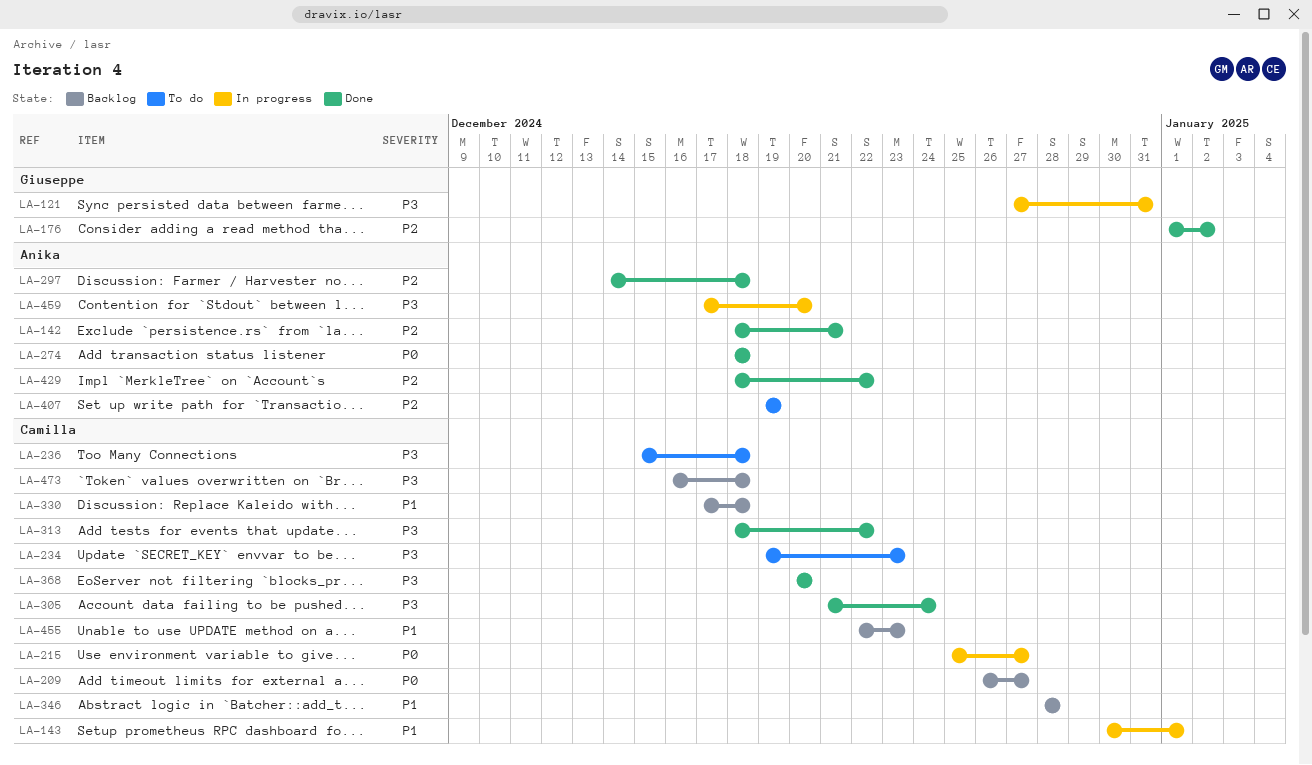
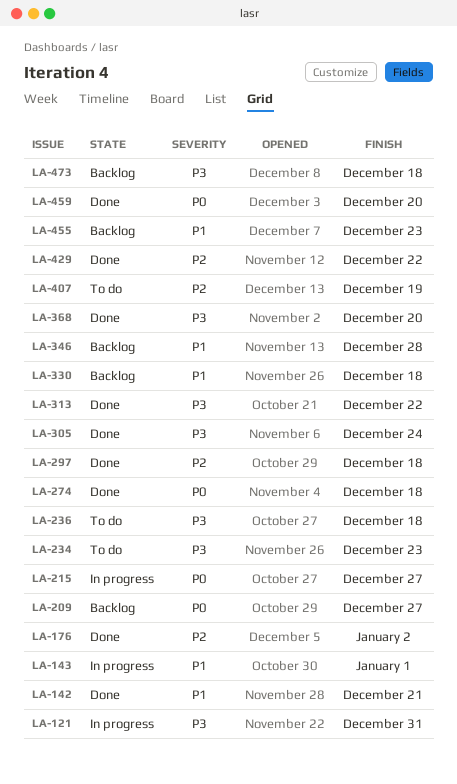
LA-142, priority: P2 -> P1
LA-459, status: In progress -> Done
LA-459, priority: P3 -> P0

